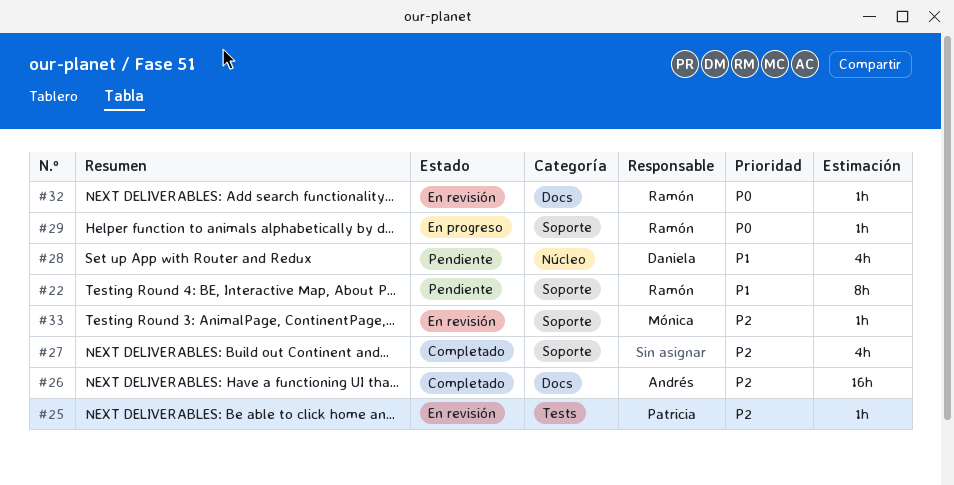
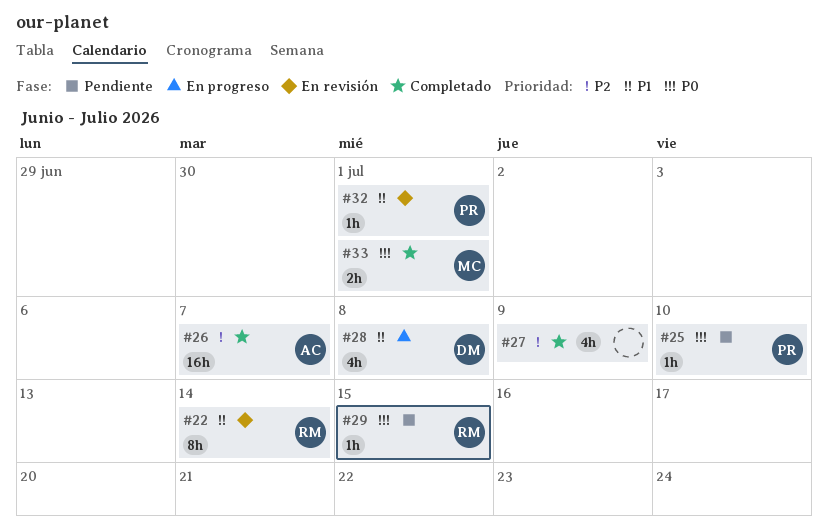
#22, status: Pendiente -> En revisión
#25, status: En revisión -> Pendiente
#25, priority: P2 -> P0
#28, status: Pendiente -> En progreso
#29, status: En progreso -> Pendiente
#32, owner: Ramón -> Patricia
#32, priority: P0 -> P1
#33, status: En revisión -> Completado
#33, priority: P2 -> P0
#33, estimate: 1h -> 2h

